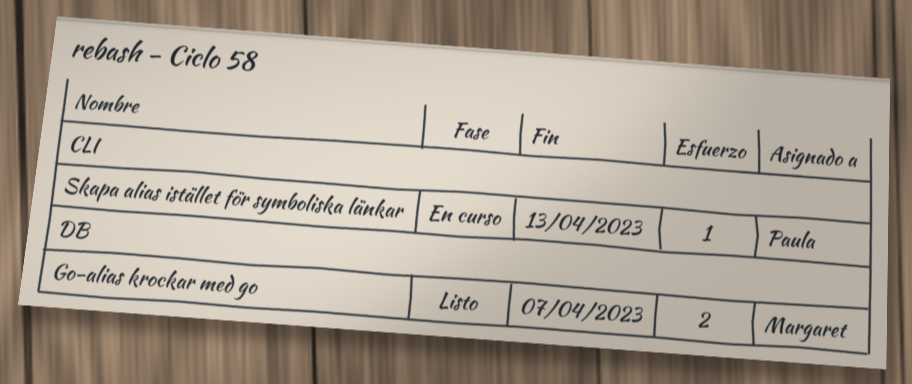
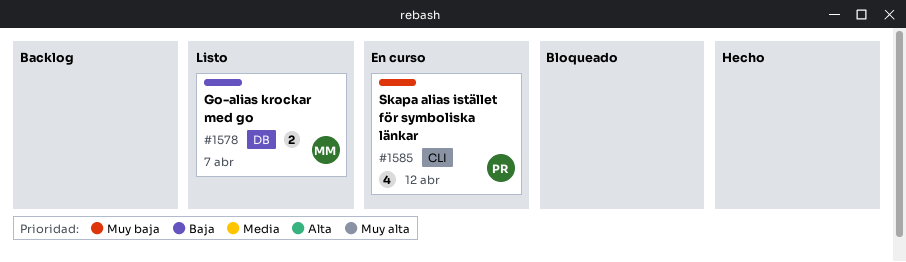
Skapa alias istället för symboliska länkar, estimate: 1 -> 4
Skapa alias istället för symboliska länkar, due: Apr 13 -> Apr 12

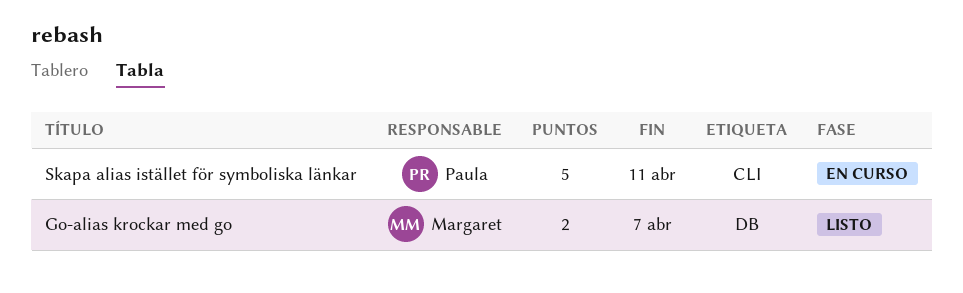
Skapa alias istället för symboliska länkar, estimate: 4 -> 5
Skapa alias istället för symboliska länkar, due: Apr 12 -> Apr 11

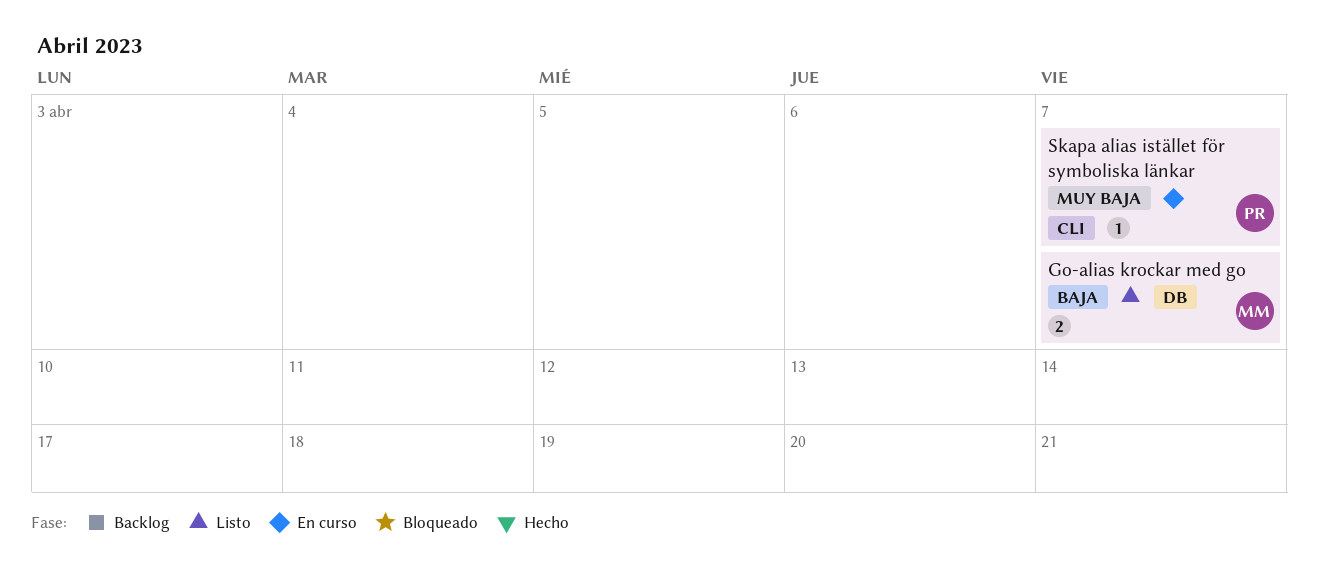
Skapa alias istället för symboliska länkar, estimate: 5 -> 1
Skapa alias istället för symboliska länkar, due: Apr 11 -> Apr 7

